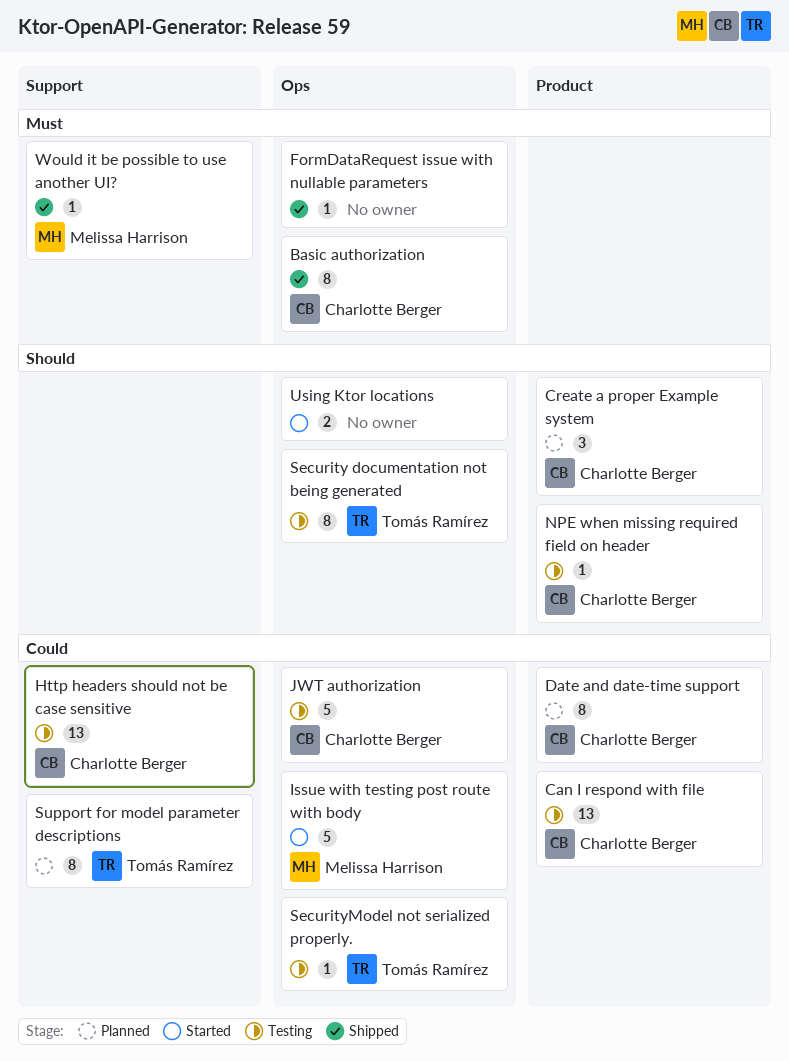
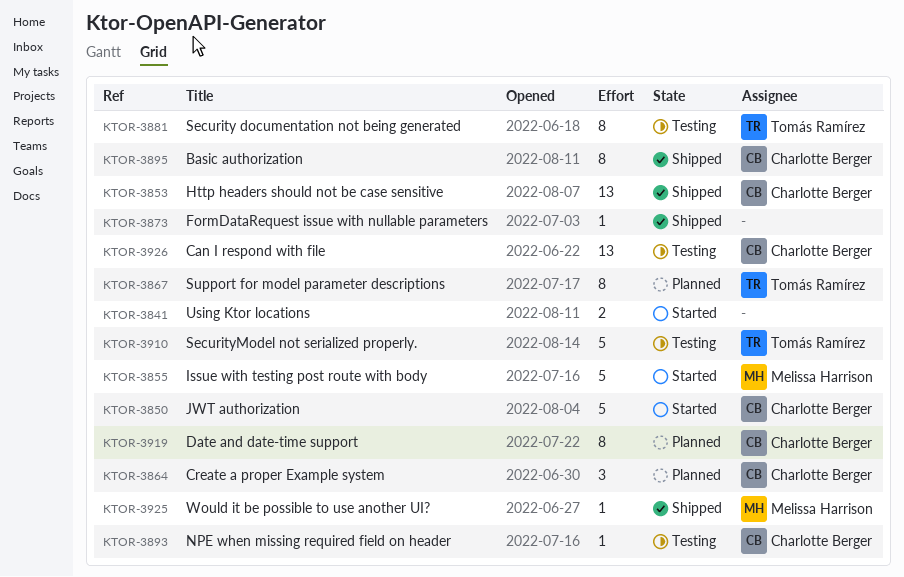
Http headers should not be case sensitive, status: Testing -> Shipped
JWT authorization, status: Testing -> Started
SecurityModel not serialized properly., estimate: 1 -> 5

